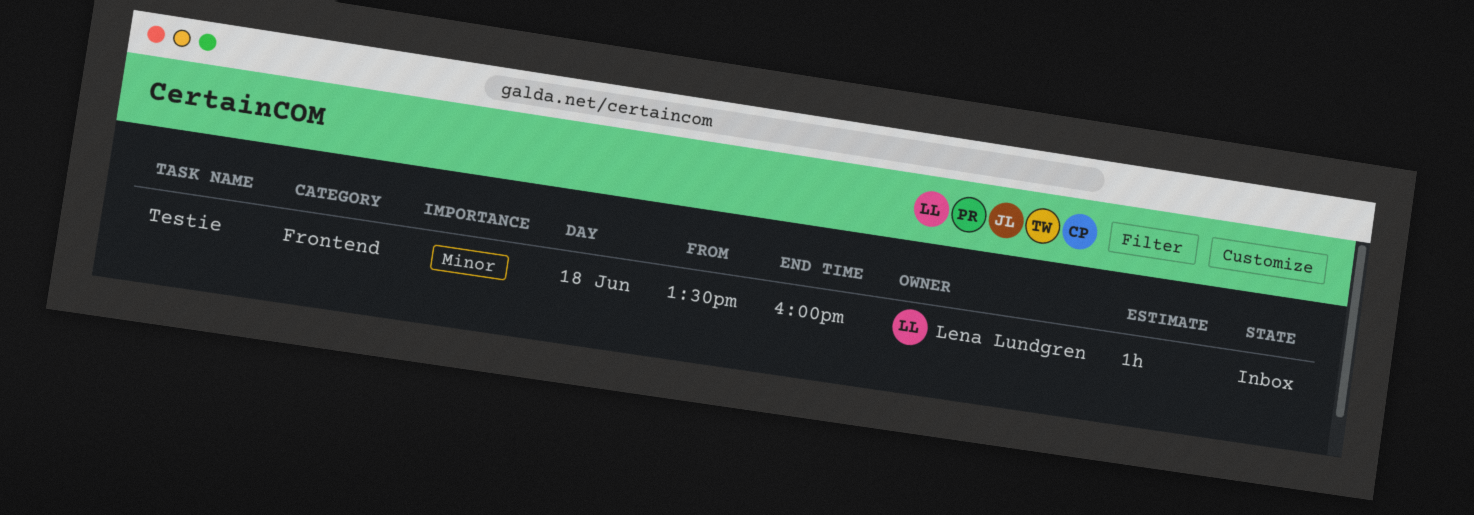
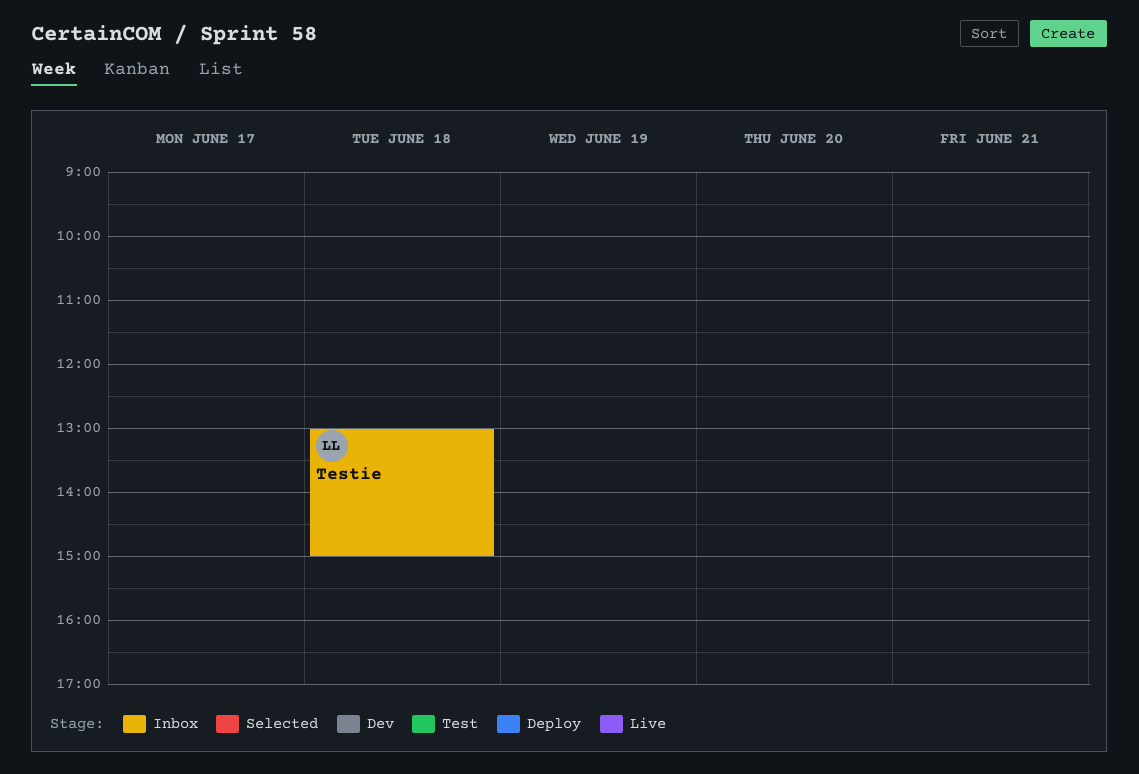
Testie, begins: 13:30 -> 13:00
Testie, ends: 16:00 -> 15:00

